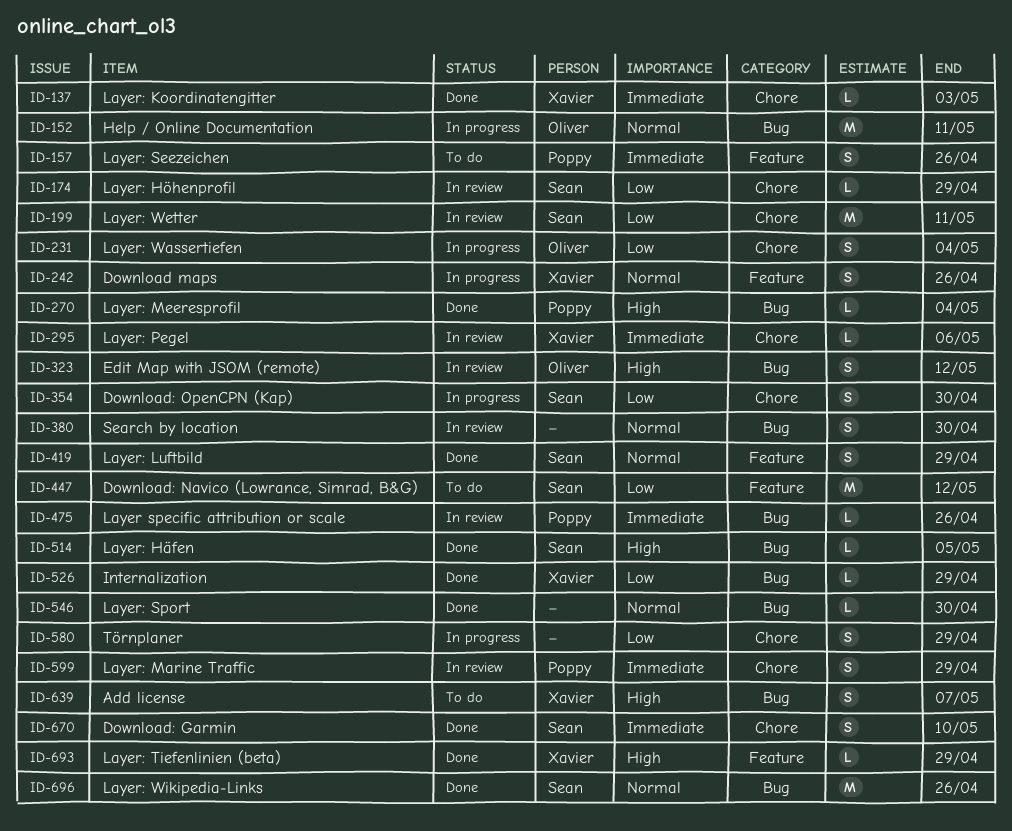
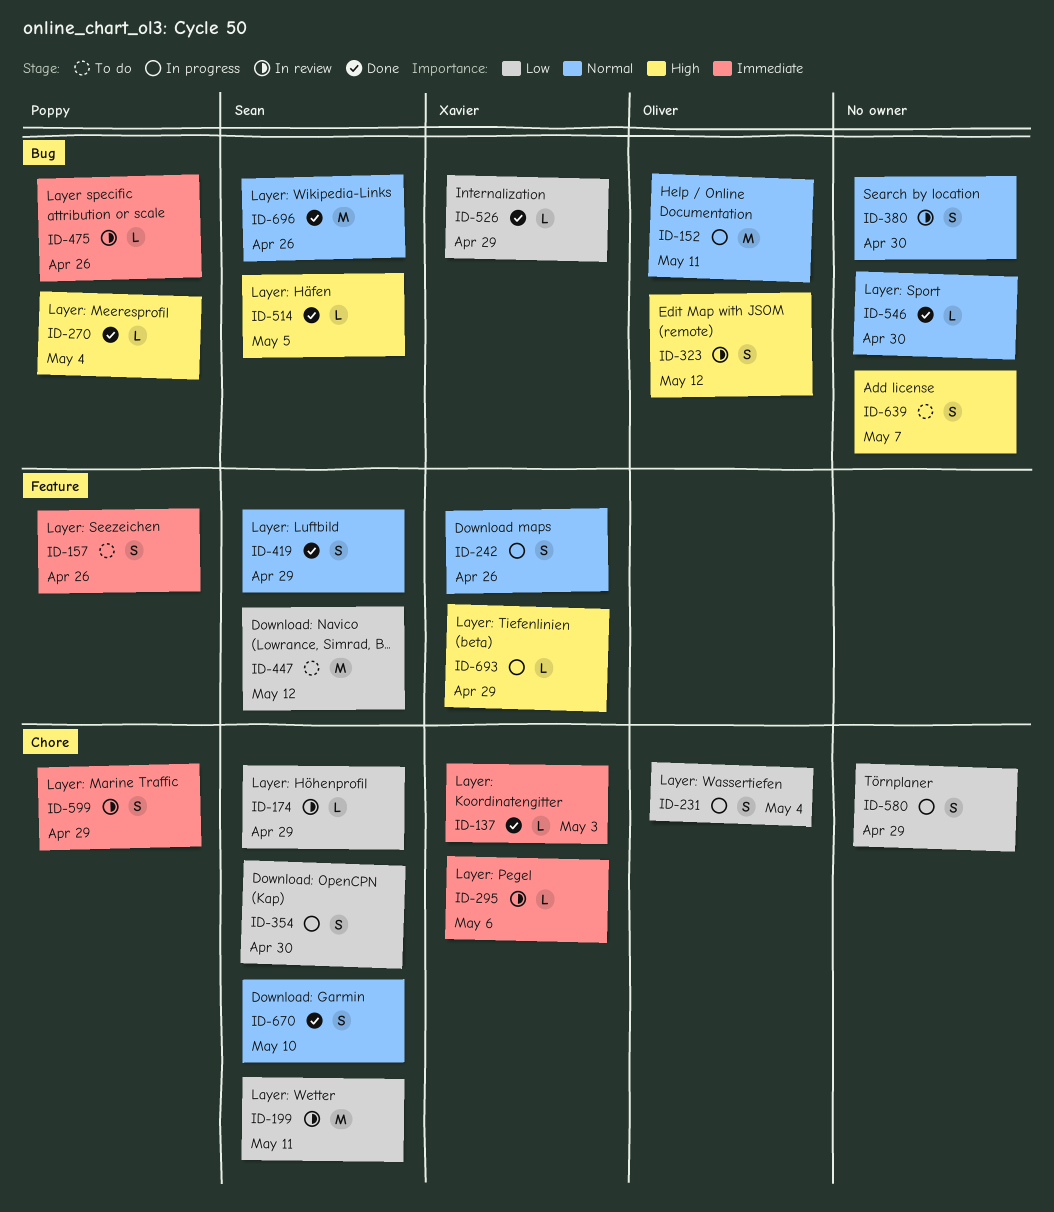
ID-639, owner: Xavier -> none
ID-670, priority: Immediate -> Normal
ID-693, status: Done -> In progress

